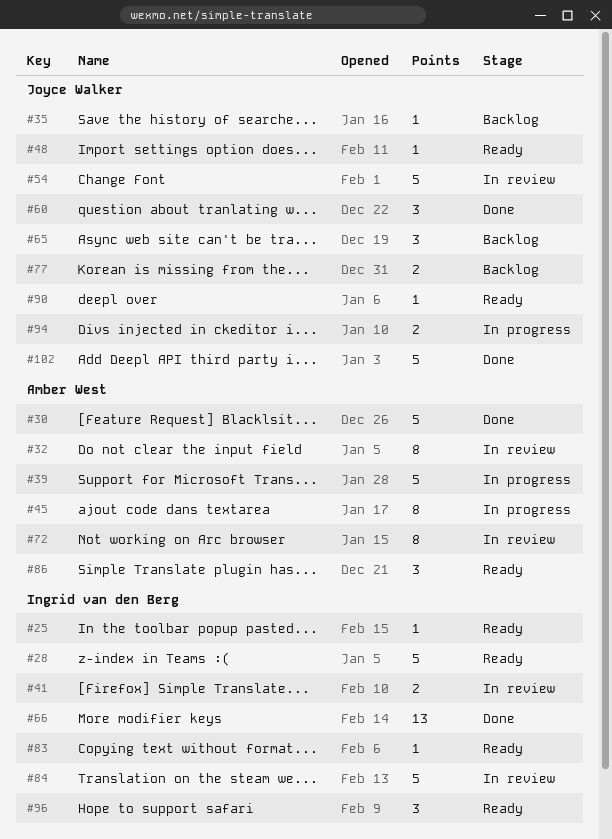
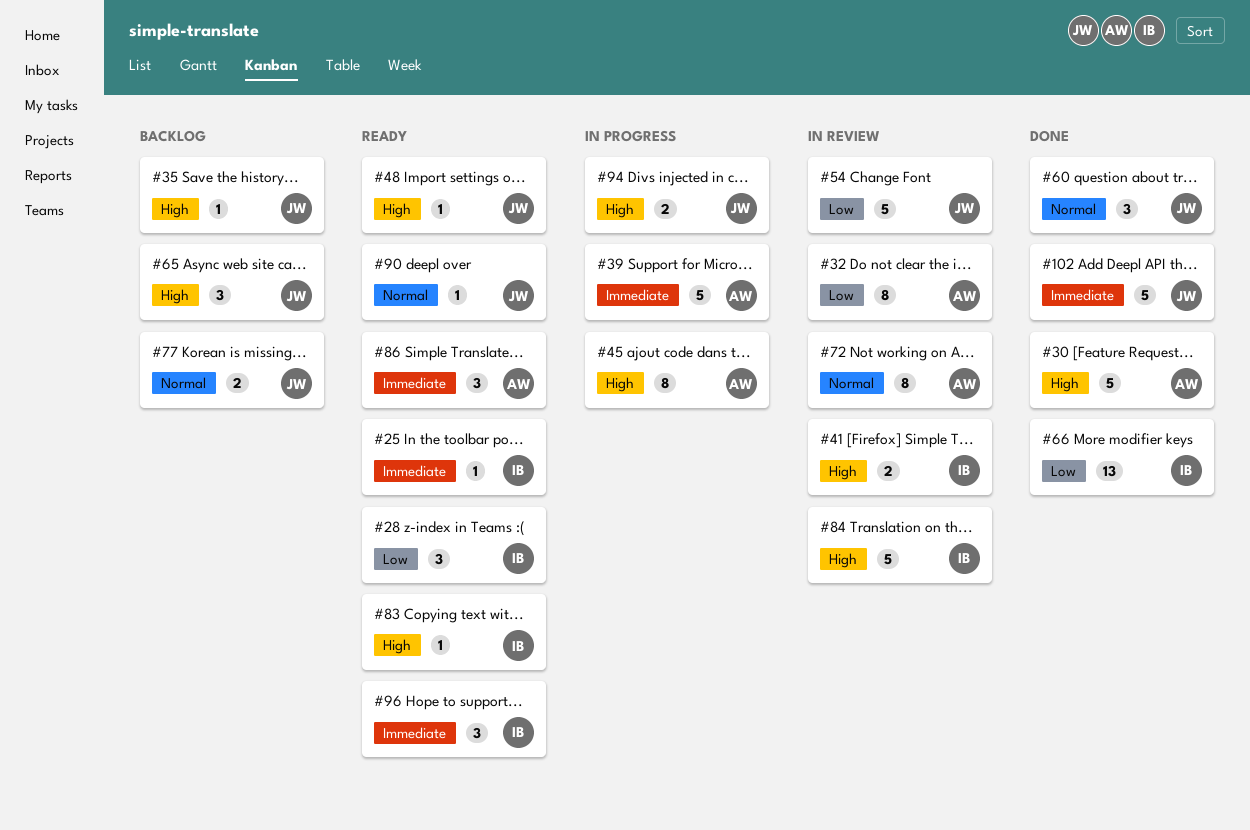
#28, estimate: 5 -> 3

